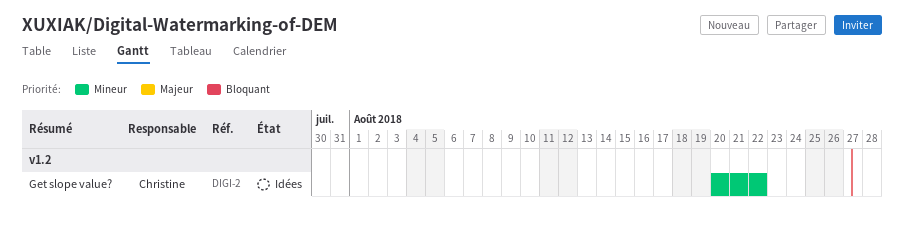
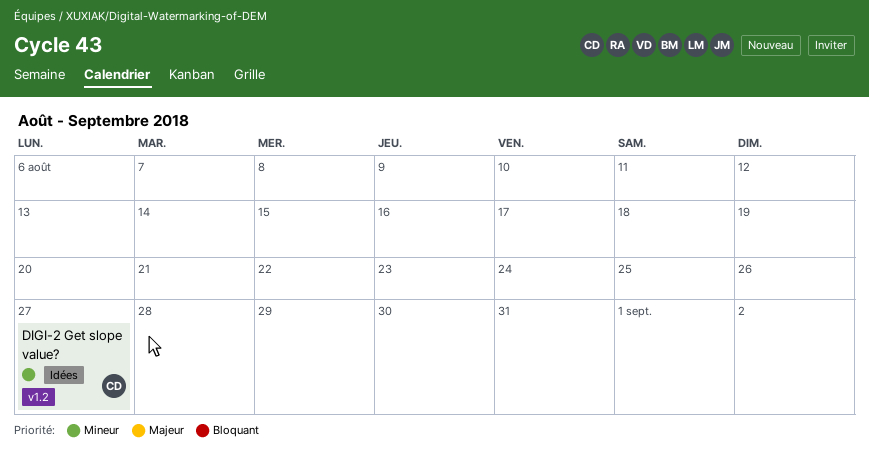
DIGI-2, due: Aug 22 -> Aug 27

